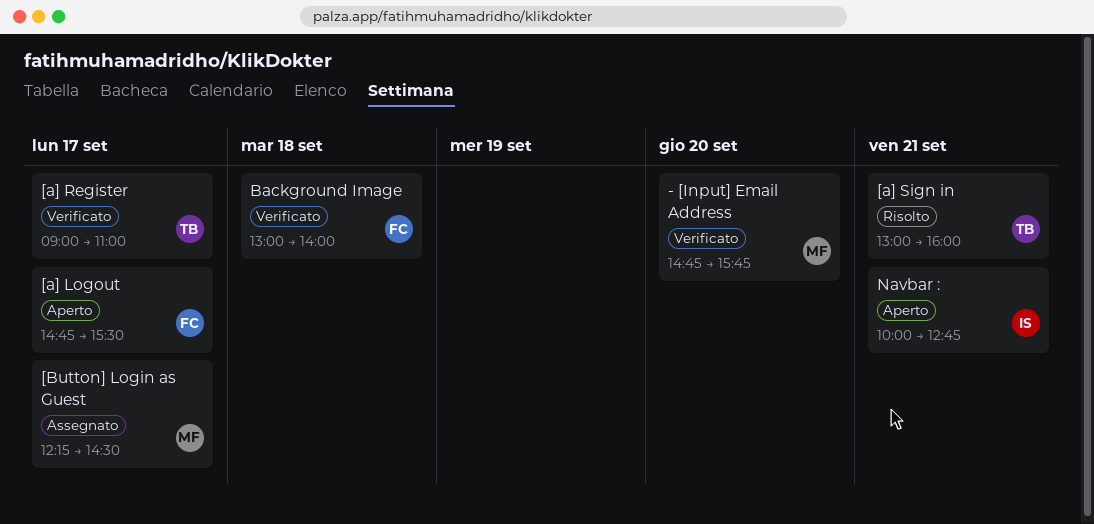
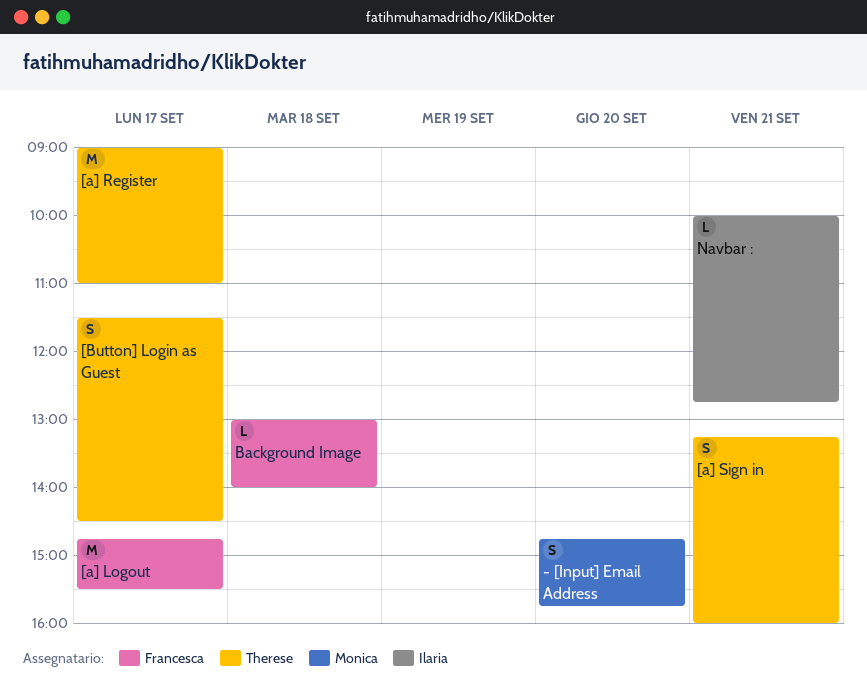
[a] Sign in, begins: 13:00 -> 13:15
[Button] Login as Guest, owner: Monica -> Therese
[Button] Login as Guest, begins: 12:15 -> 11:30

